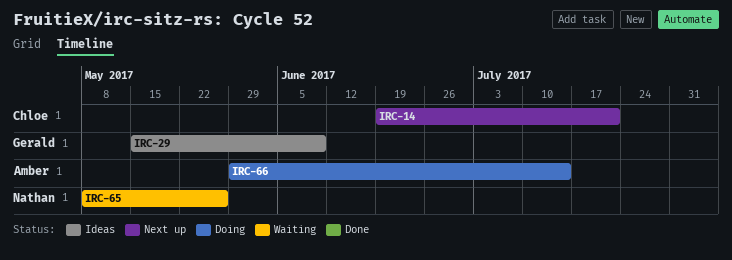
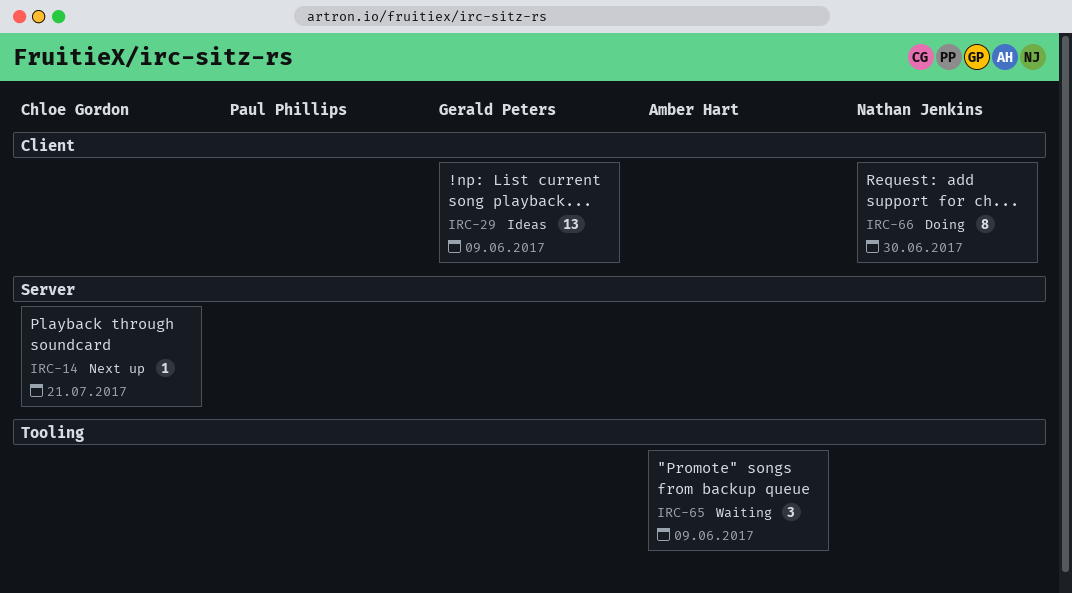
IRC-65, owner: Nathan Jenkins -> Amber Hart
IRC-65, due: May 26 -> Jun 9
IRC-66, owner: Amber Hart -> Nathan Jenkins
IRC-66, due: Jul 14 -> Jun 30

